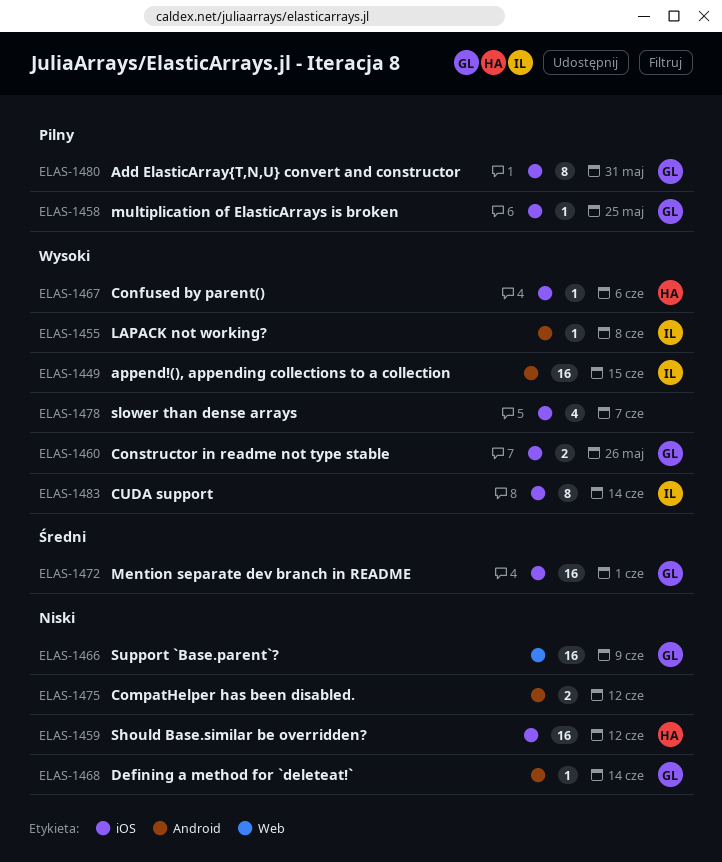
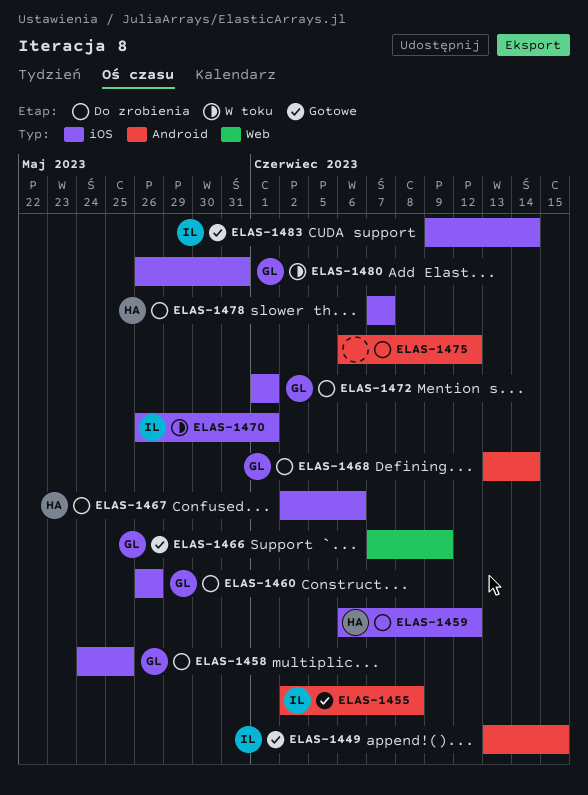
ELAS-1470: none -> present
ELAS-1478, owner: none -> HA

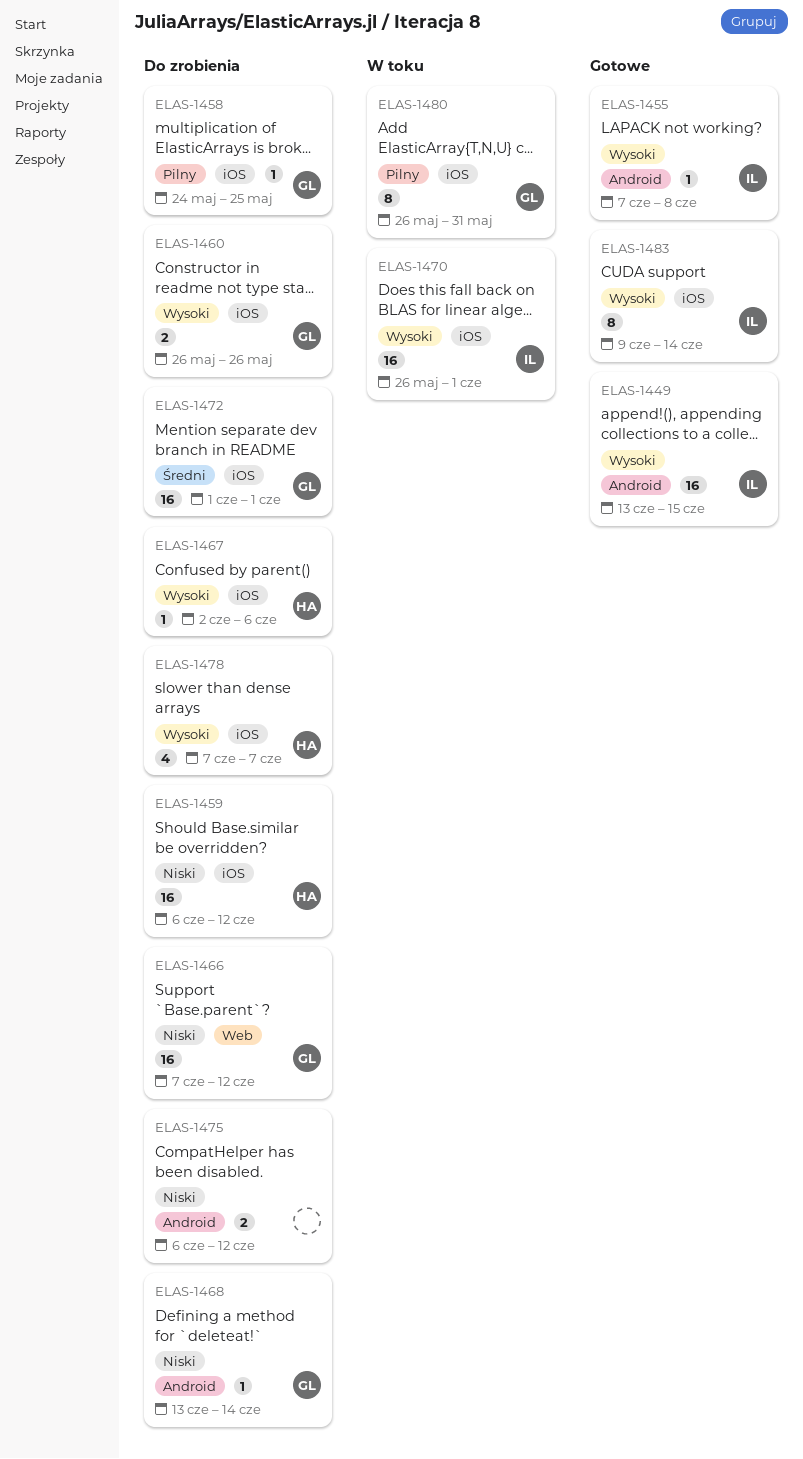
ELAS-1455, start: Jun 2 -> Jun 7
ELAS-1466, status: Gotowe -> Do zrobienia
ELAS-1466, due: Jun 9 -> Jun 12

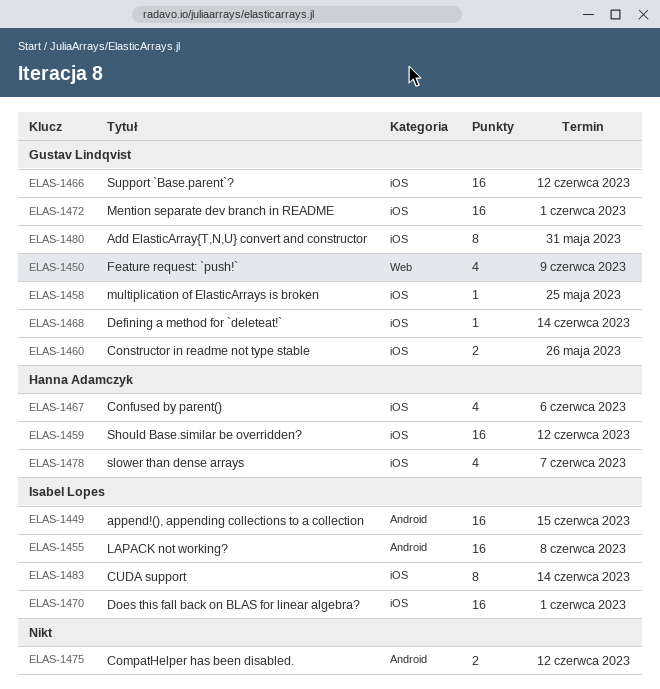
ELAS-1450: none -> present
ELAS-1455, estimate: 1 -> 16
ELAS-1466, label: Web -> iOS
ELAS-1467, estimate: 1 -> 4
ELAS-1468, label: Android -> iOS

